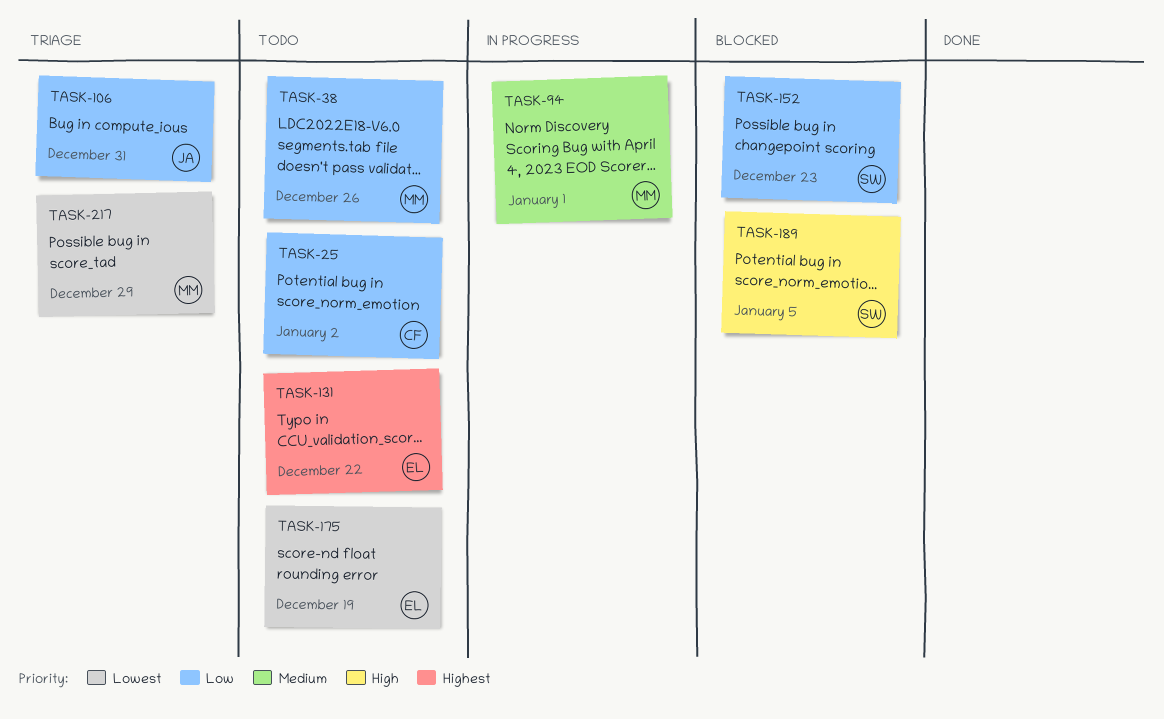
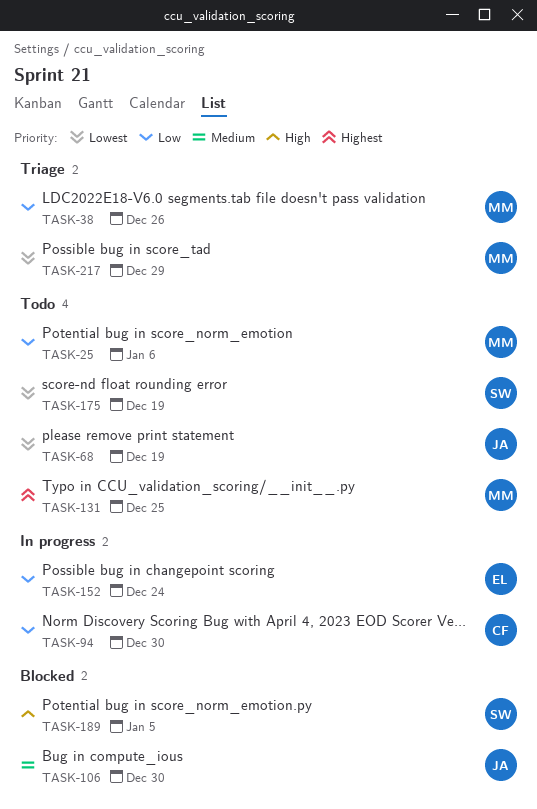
TASK-25, owner: CF -> MM
TASK-25, due: Jan 2 -> Jan 6
TASK-38, status: Todo -> Triage
TASK-68: none -> present
TASK-94, owner: MM -> CF
TASK-94, priority: Medium -> Low
TASK-94, due: Jan 1 -> Dec 30
TASK-106, status: Triage -> Blocked
TASK-106, priority: Low -> Medium
TASK-106, due: Dec 31 -> Dec 30
TASK-131, owner: EL -> MM
TASK-131, due: Dec 22 -> Dec 25
TASK-152, status: Blocked -> In progress
TASK-152, owner: SW -> EL
TASK-152, due: Dec 23 -> Dec 24
TASK-175, owner: EL -> SW

